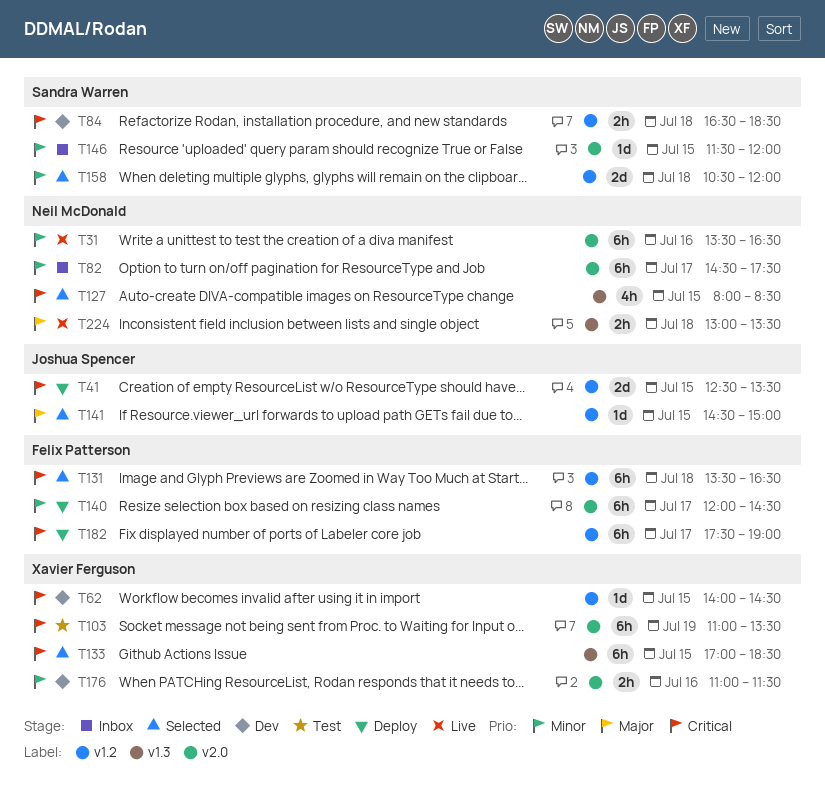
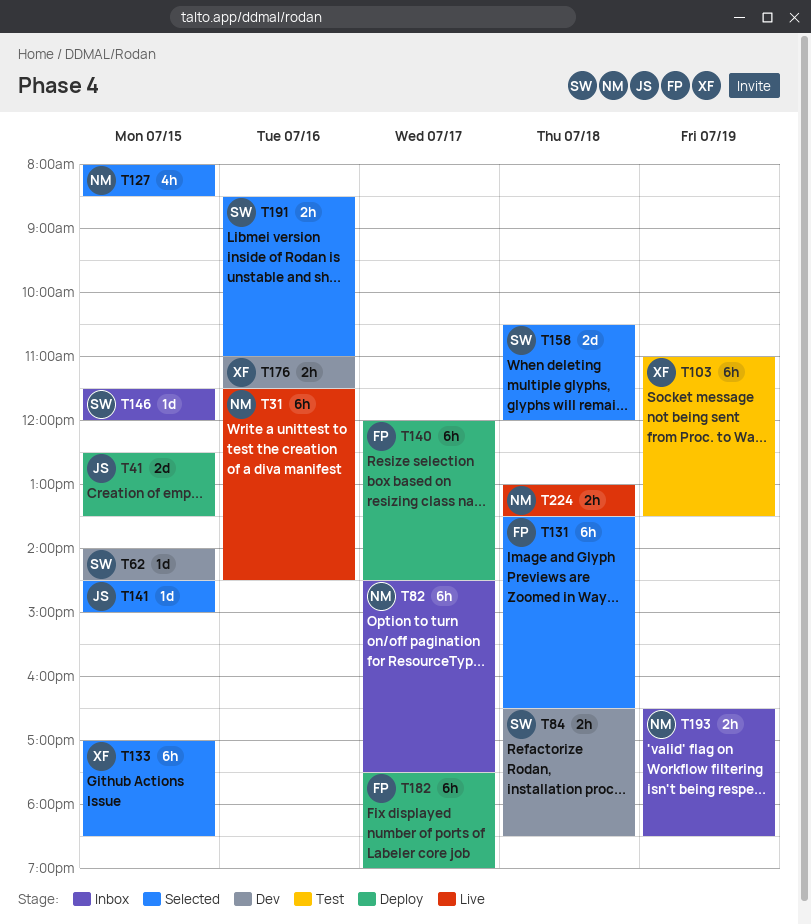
T31, begins: 13:30 -> 11:30
T31, ends: 16:30 -> 14:30
T62, owner: Xavier Ferguson -> Sandra Warren
T191: none -> present
T193: none -> present

